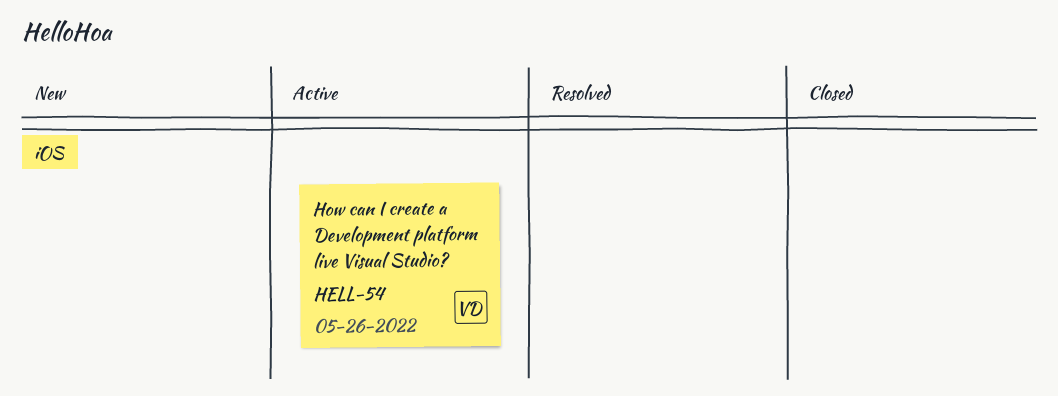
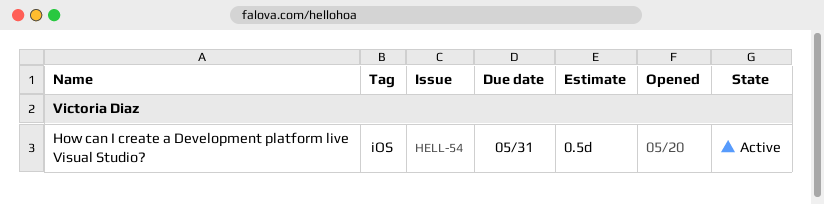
HELL-54, due: May 26 -> May 31

